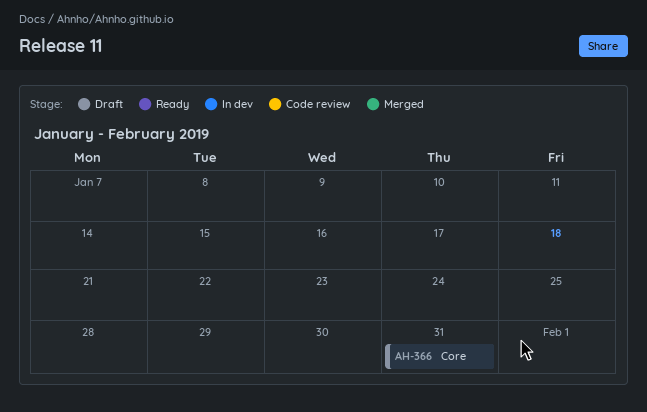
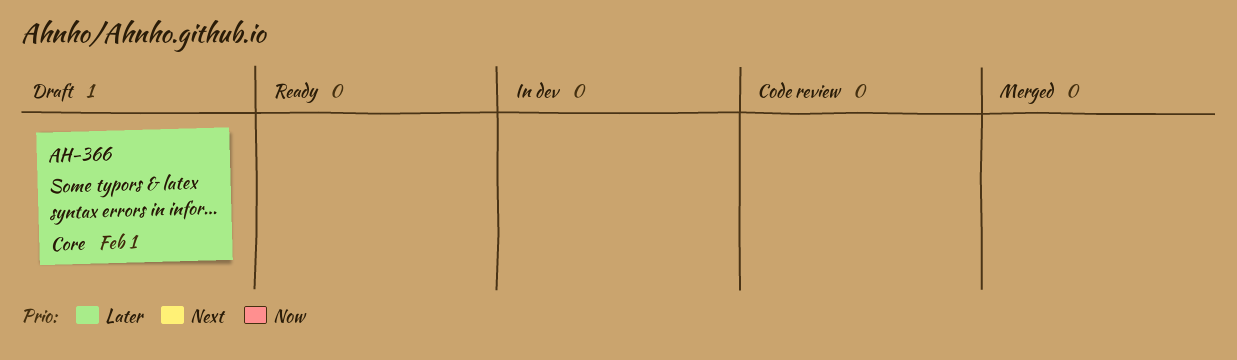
AH-366, due: Jan 31 -> Feb 1

